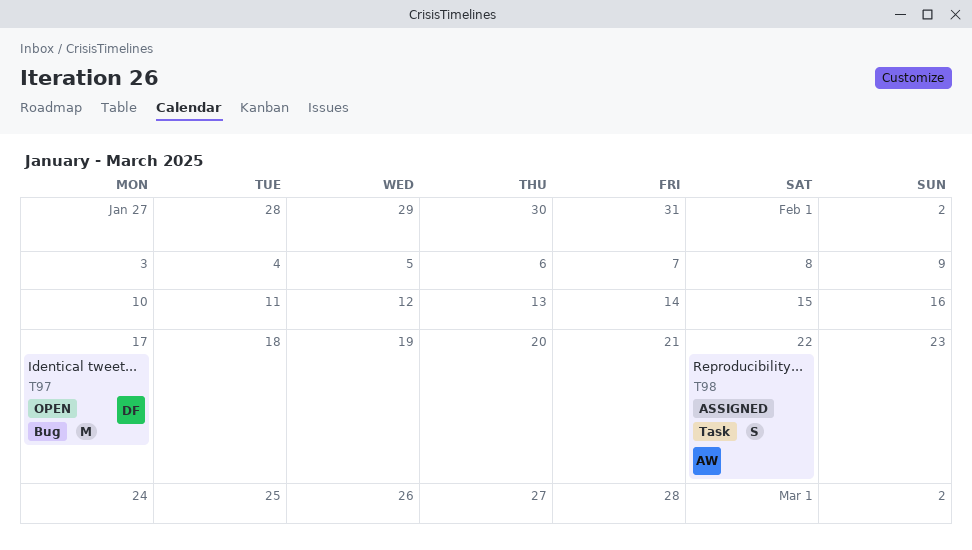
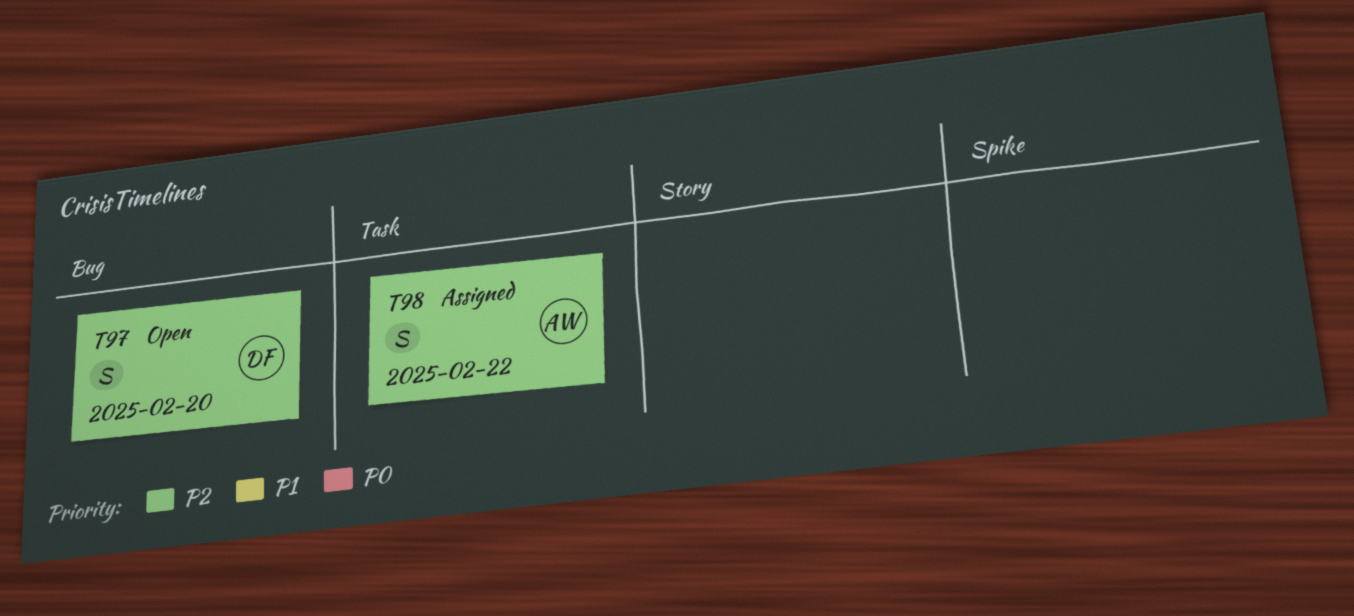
T97, estimate: M -> S
T97, due: Feb 17 -> Feb 20

